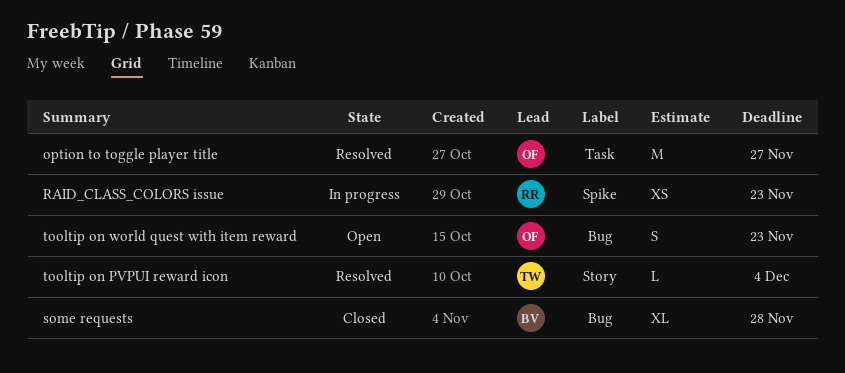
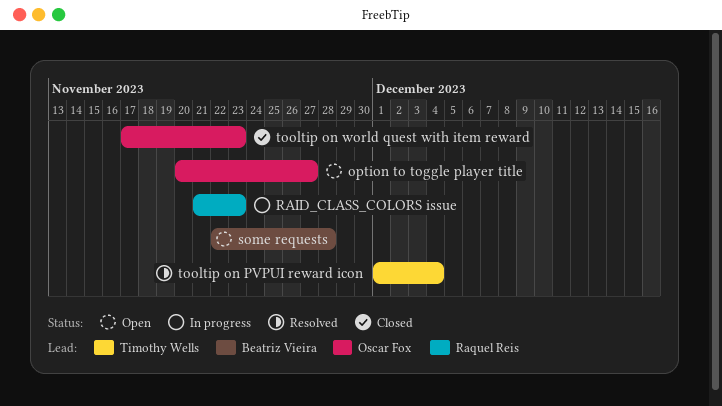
option to toggle player title, status: Resolved -> Open
some requests, status: Closed -> Open
tooltip on world quest with item reward, status: Open -> Closed

